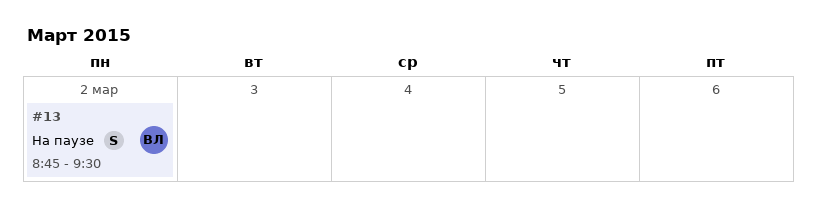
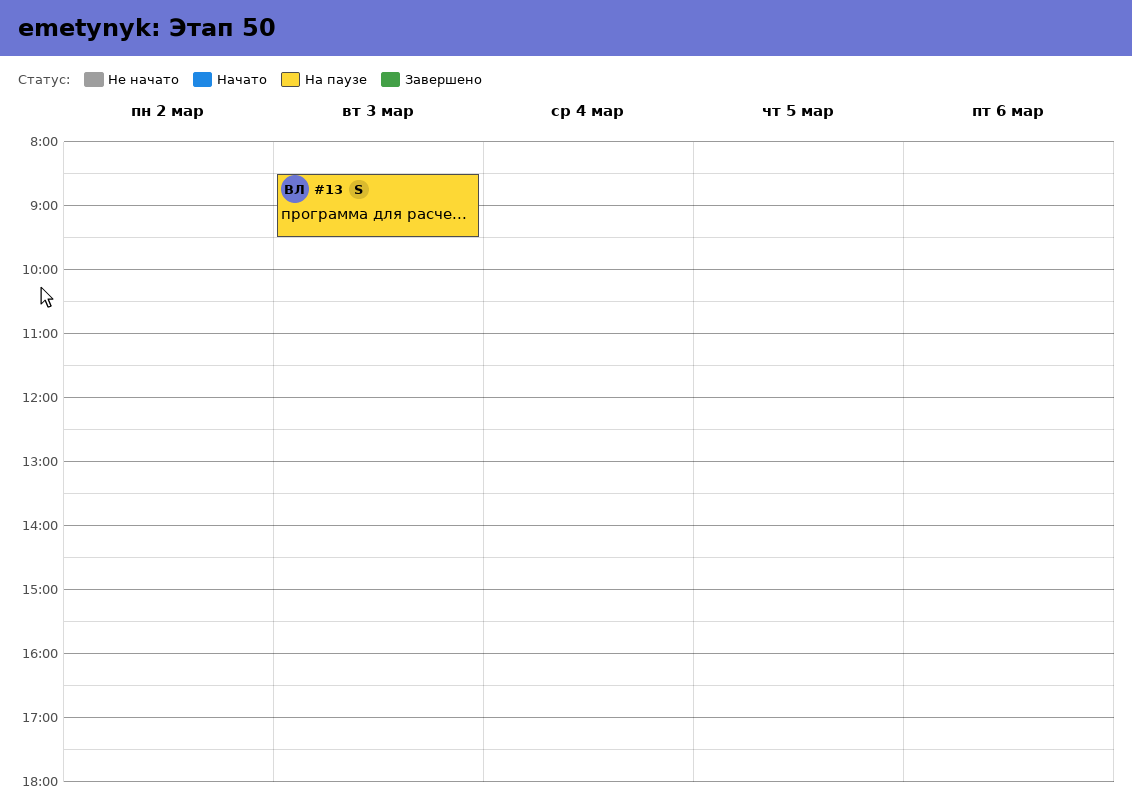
#13, day: Mar 2 -> Mar 3
#13, begins: 08:45 -> 08:30

